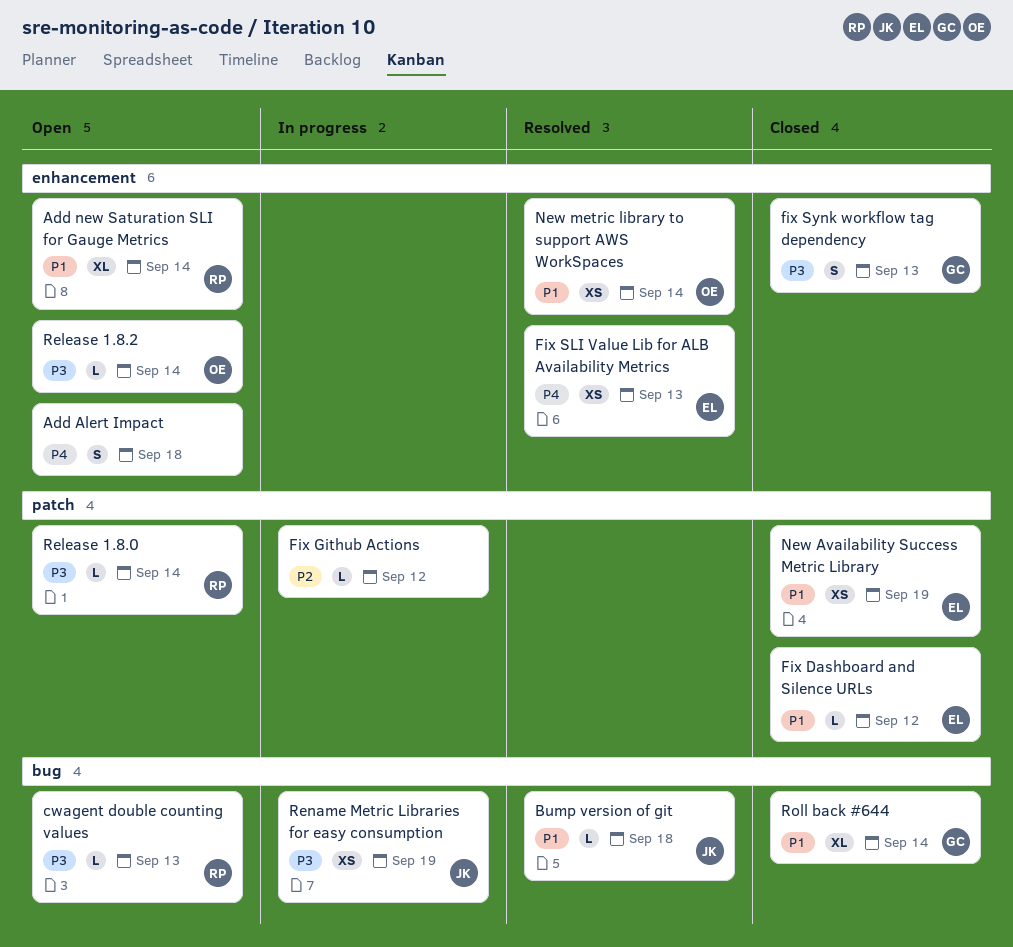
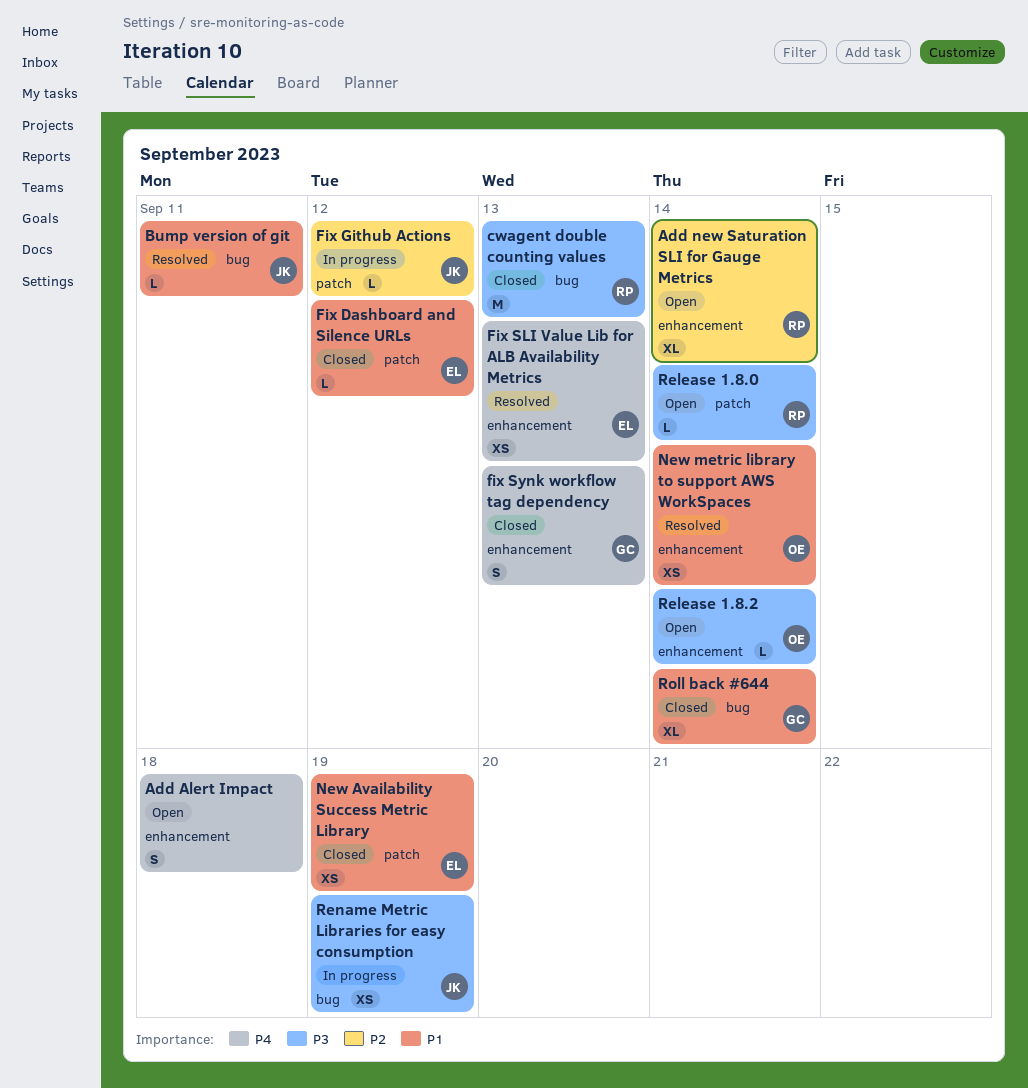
Add new Saturation SLI for Gauge Metrics, priority: P1 -> P2
Bump version of git, due: Sep 18 -> Sep 11
cwagent double counting values, status: Open -> Closed
cwagent double counting values, estimate: L -> M
Fix Github Actions, owner: none -> JK
fix Synk workflow tag dependency, priority: P3 -> P4

